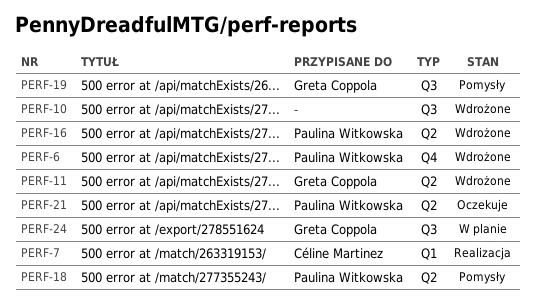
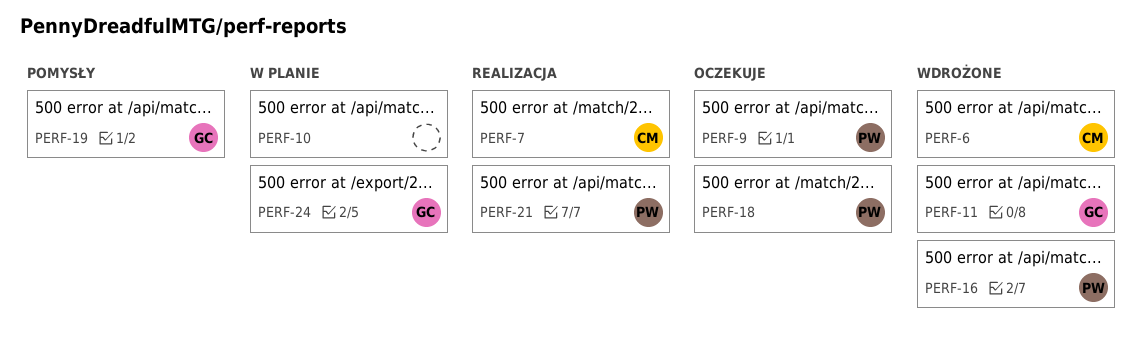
PERF-6, owner: Paulina Witkowska -> Céline Martinez
PERF-9: none -> present
PERF-10, status: Wdrożone -> W planie
PERF-18, status: Pomysły -> Oczekuje
PERF-21, status: Oczekuje -> Realizacja

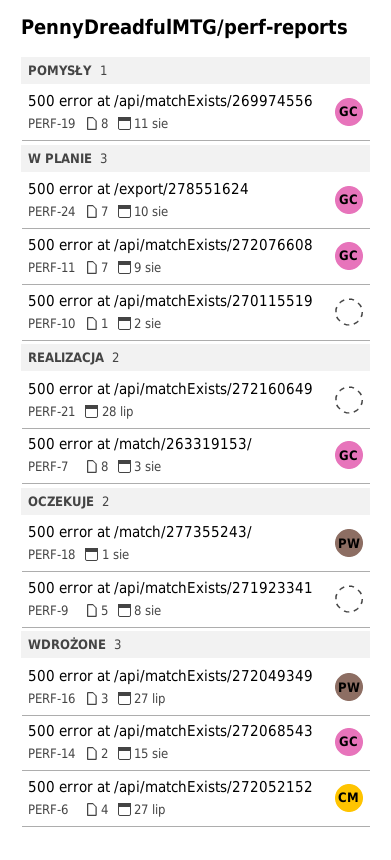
PERF-7, owner: CM -> GC
PERF-9, owner: PW -> none
PERF-11, status: Wdrożone -> W planie
PERF-14: none -> present
PERF-21, owner: PW -> none

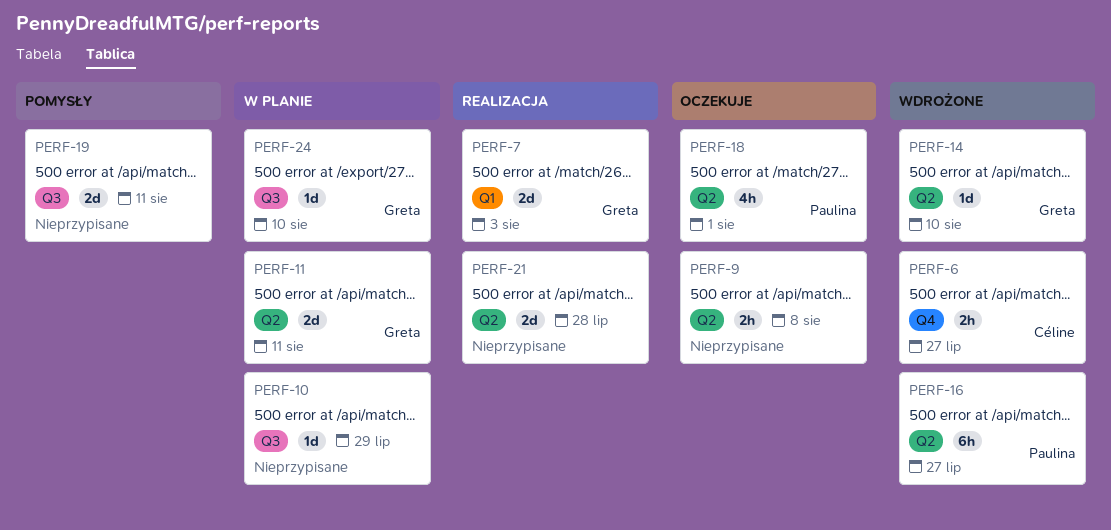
PERF-10, due: Aug 2 -> Jul 29
PERF-11, due: Aug 9 -> Aug 11
PERF-14, due: Aug 15 -> Aug 10
PERF-19, owner: Greta -> none

